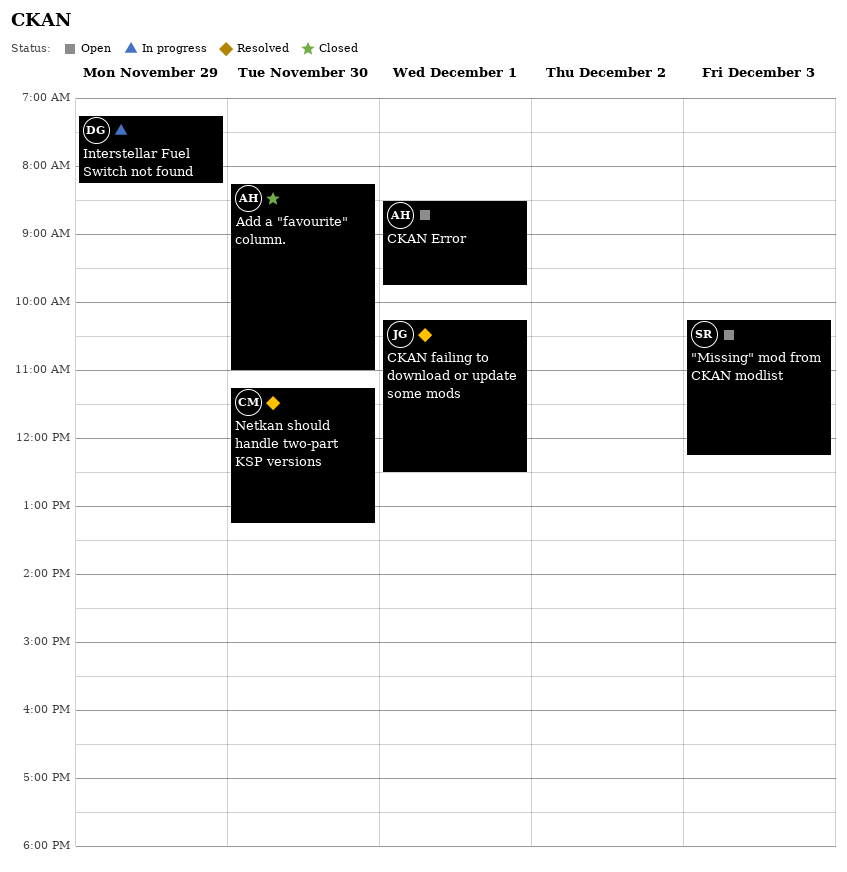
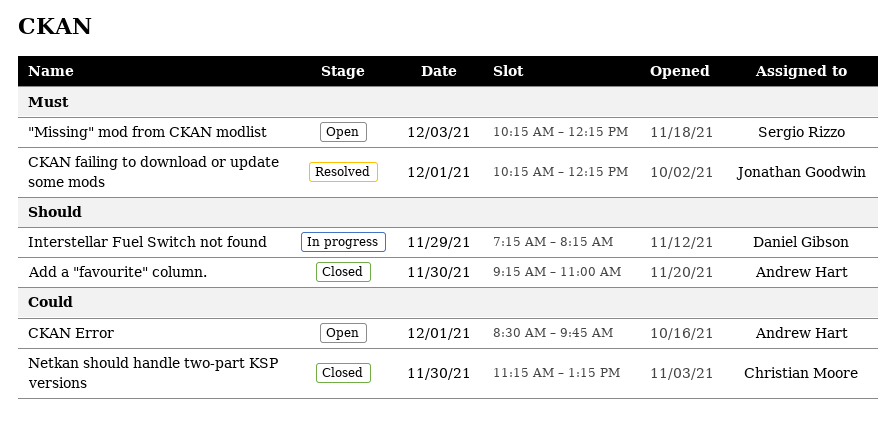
Add a "favourite" column., begins: 08:15 -> 09:15
CKAN failing to download or update some mods, ends: 12:30 -> 12:15
Netkan should handle two-part KSP versions, status: Resolved -> Closed

